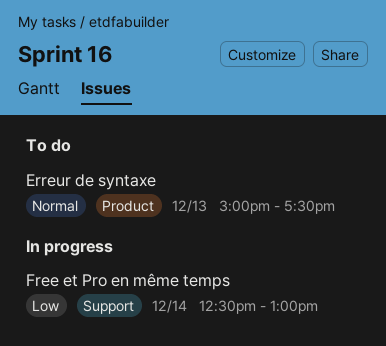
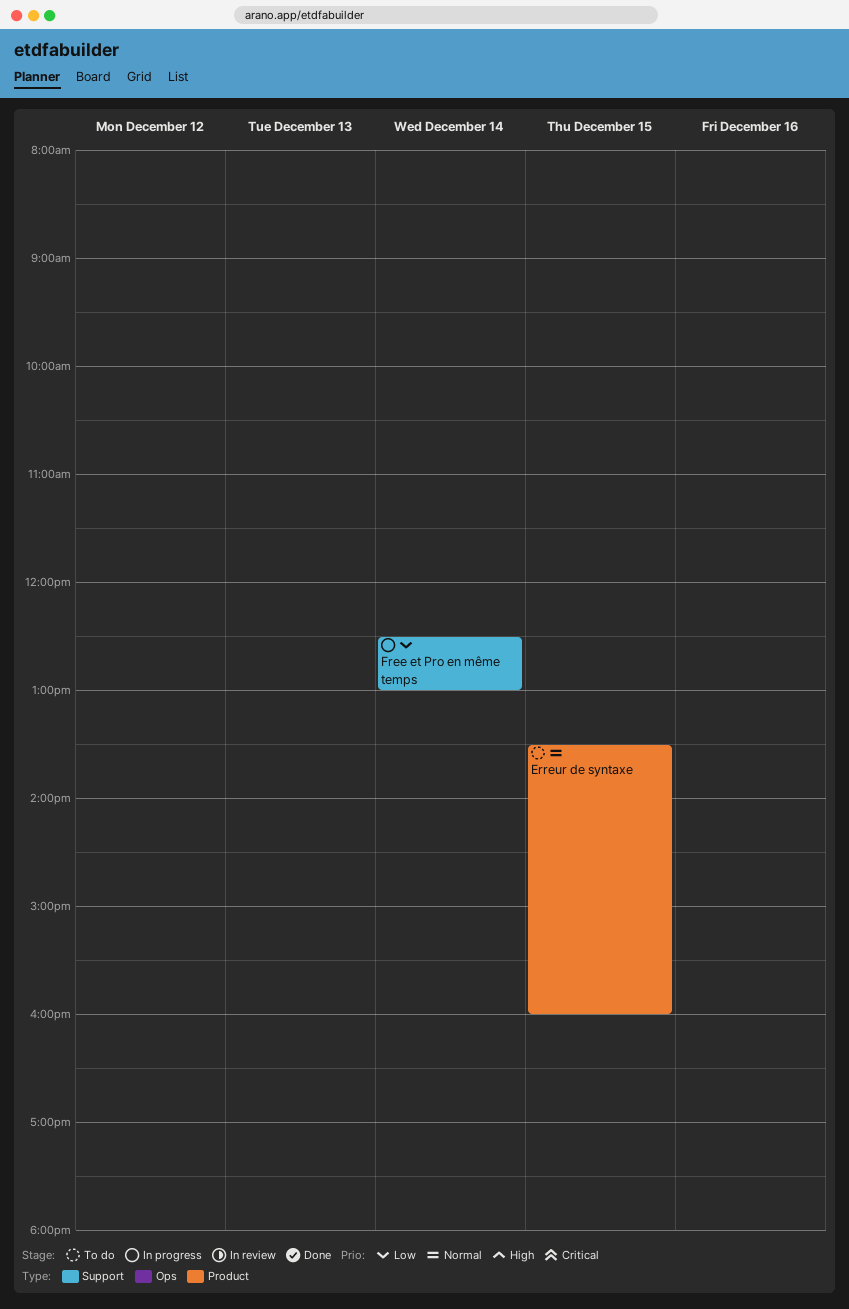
Erreur de syntaxe, day: Dec 13 -> Dec 15
Erreur de syntaxe, begins: 15:00 -> 13:30
Erreur de syntaxe, ends: 17:30 -> 16:00

